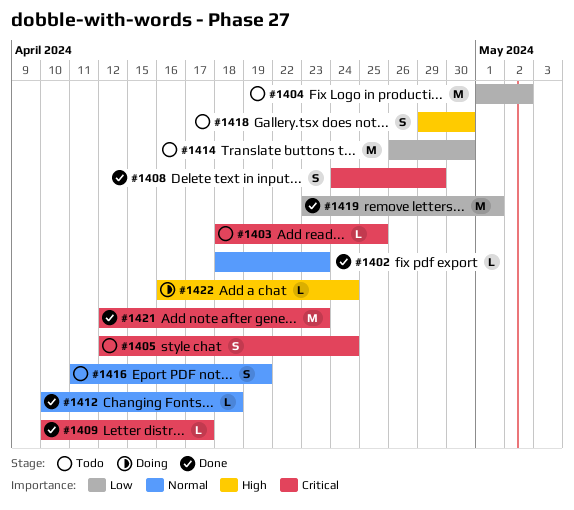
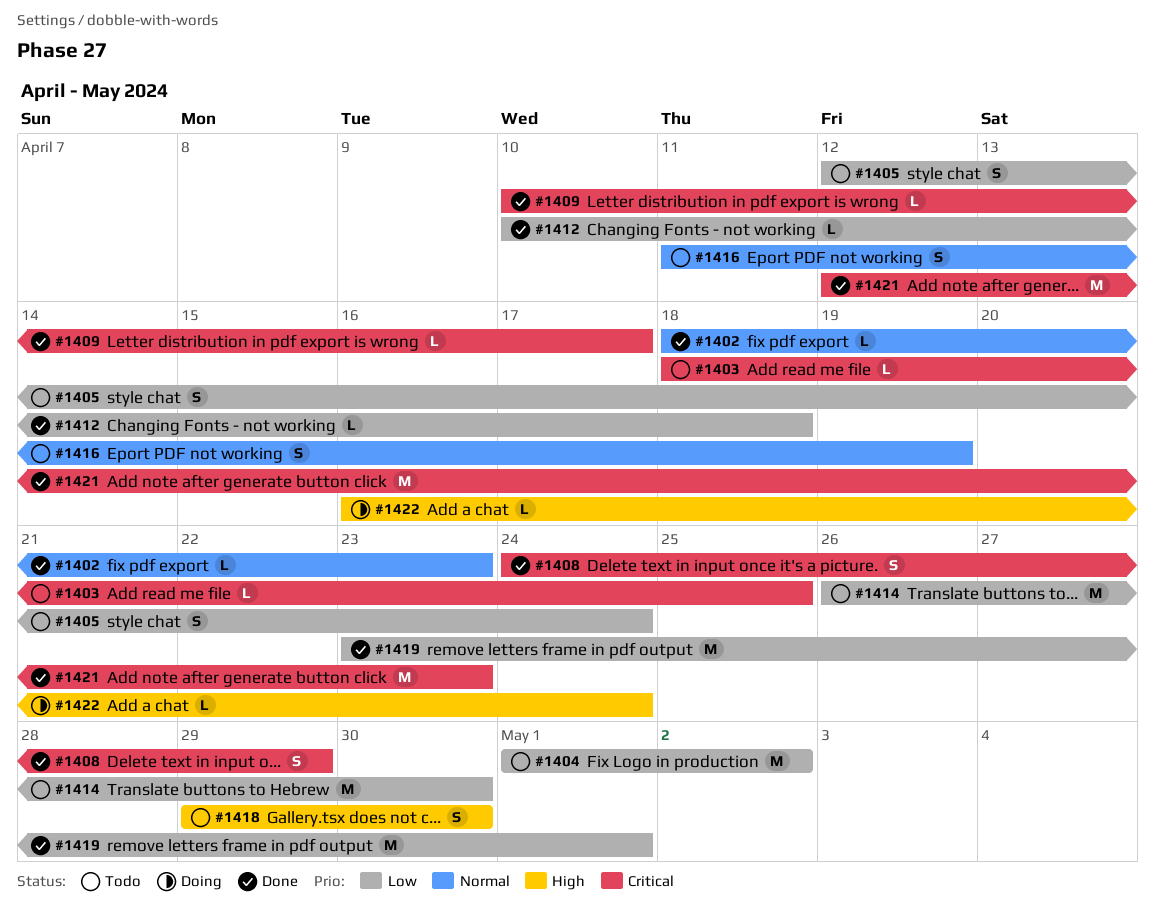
#1405, priority: Critical -> Low
#1412, priority: Normal -> Low

